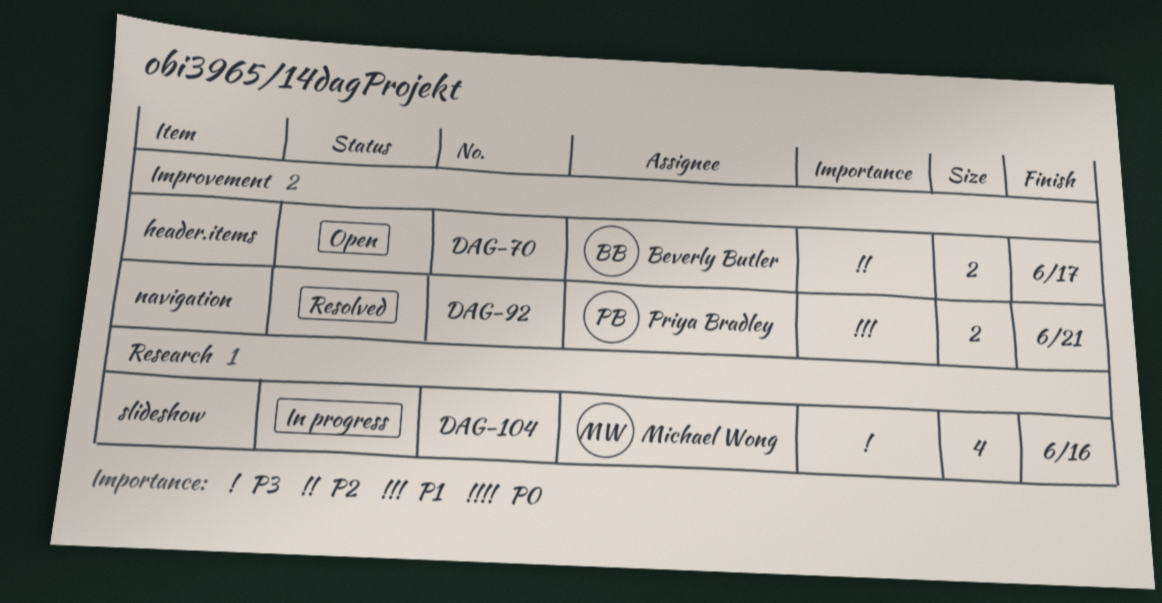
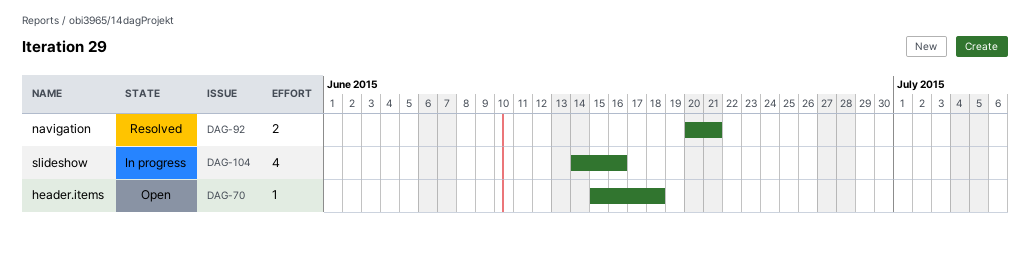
DAG-70, estimate: 2 -> 1
DAG-70, due: Jun 17 -> Jun 18

